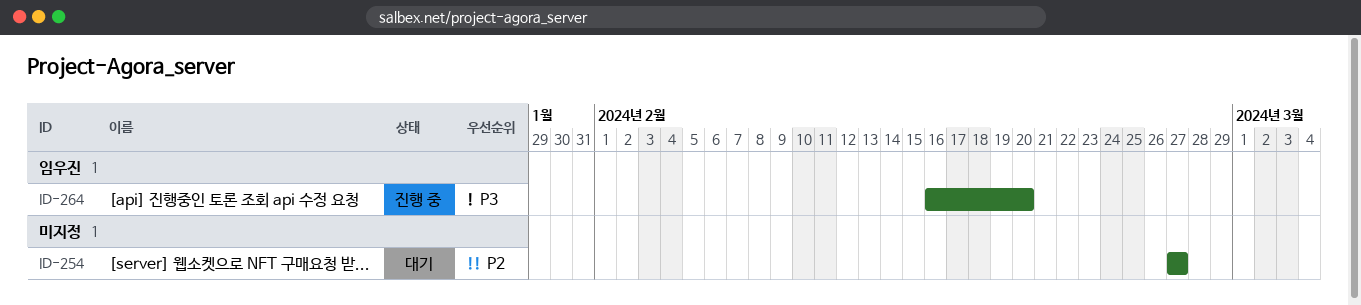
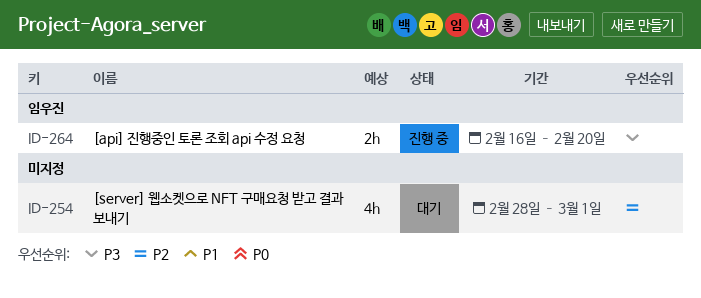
ID-254, start: Feb 27 -> Feb 28
ID-254, due: Feb 27 -> Mar 1

